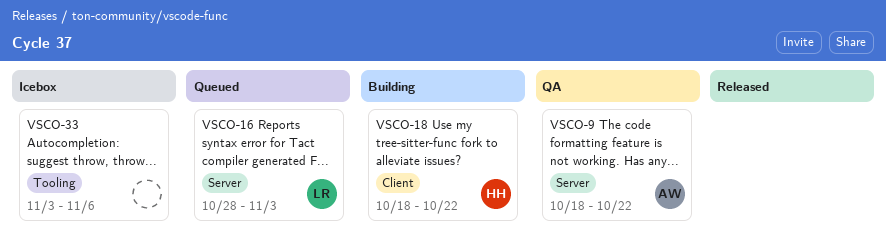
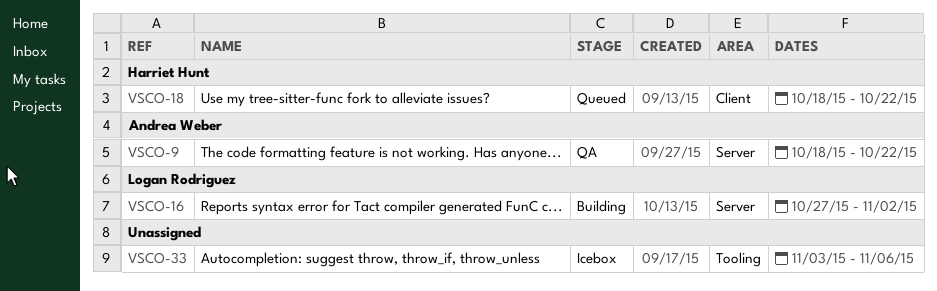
VSCO-16, status: Queued -> Building
VSCO-16, start: Oct 28 -> Oct 27
VSCO-16, due: Nov 3 -> Nov 2
VSCO-18, status: Building -> Queued

